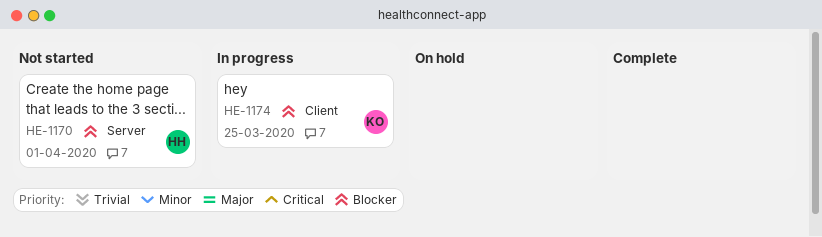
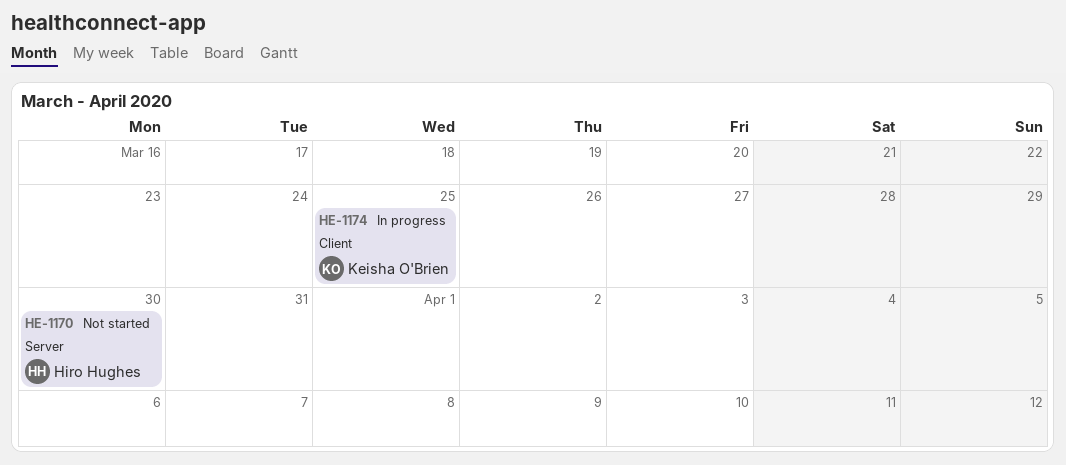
HE-1170, due: Apr 1 -> Mar 30

